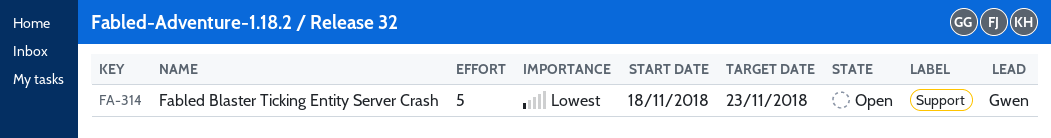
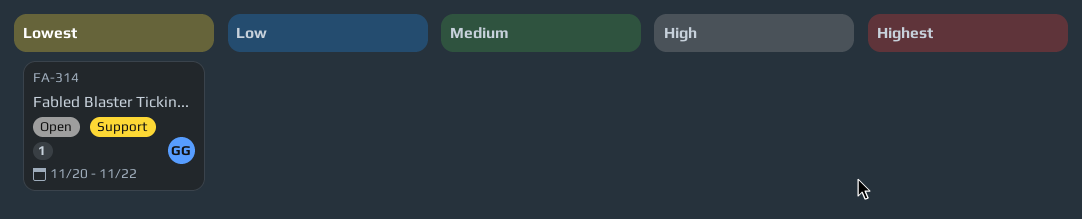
FA-314, estimate: 5 -> 1
FA-314, start: Nov 18 -> Nov 20
FA-314, due: Nov 23 -> Nov 22

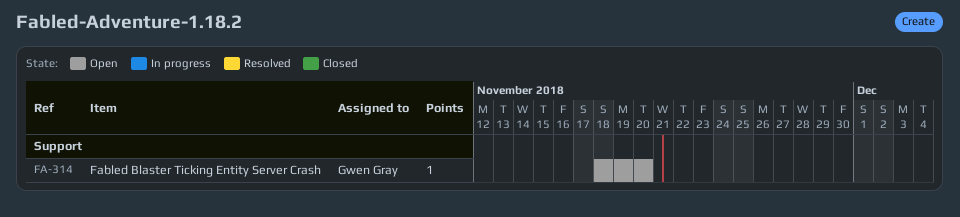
FA-314, start: Nov 20 -> Nov 18
FA-314, due: Nov 22 -> Nov 20

